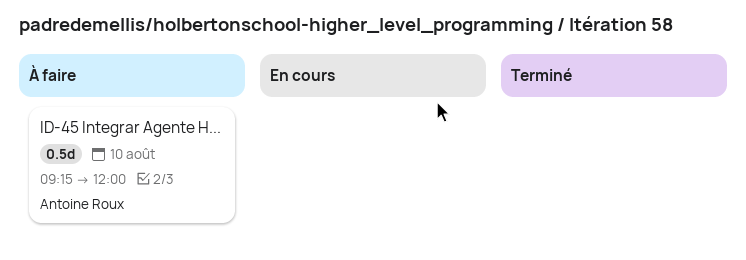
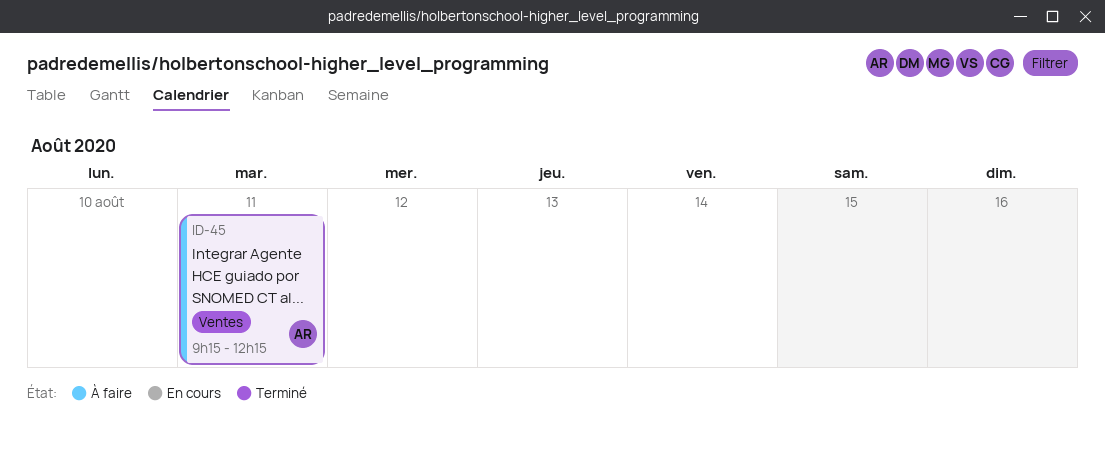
ID-45, day: Aug 10 -> Aug 11
ID-45, ends: 12:00 -> 12:15

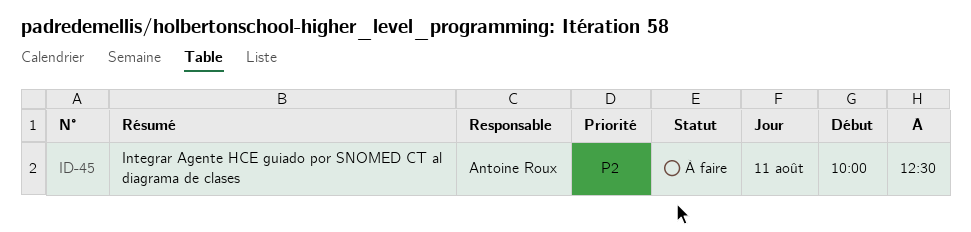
ID-45, begins: 09:15 -> 10:00
ID-45, ends: 12:15 -> 12:30

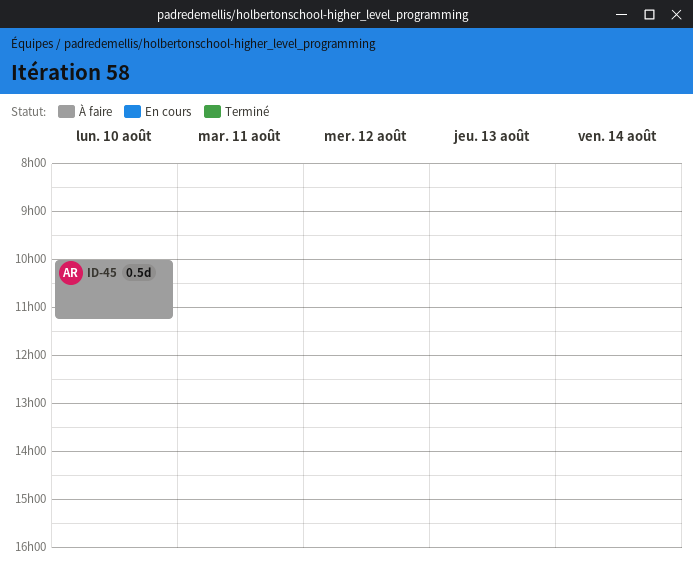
ID-45, day: Aug 11 -> Aug 10
ID-45, ends: 12:30 -> 11:15

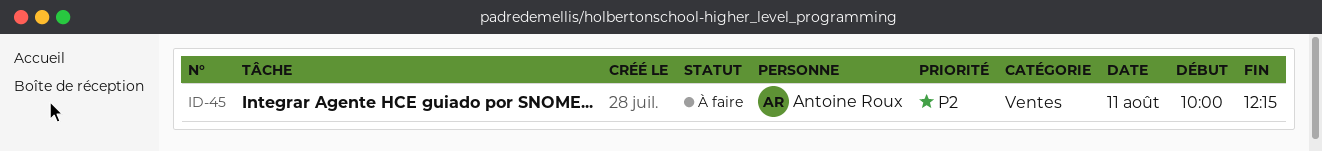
ID-45, day: Aug 10 -> Aug 11
ID-45, ends: 11:15 -> 12:15

